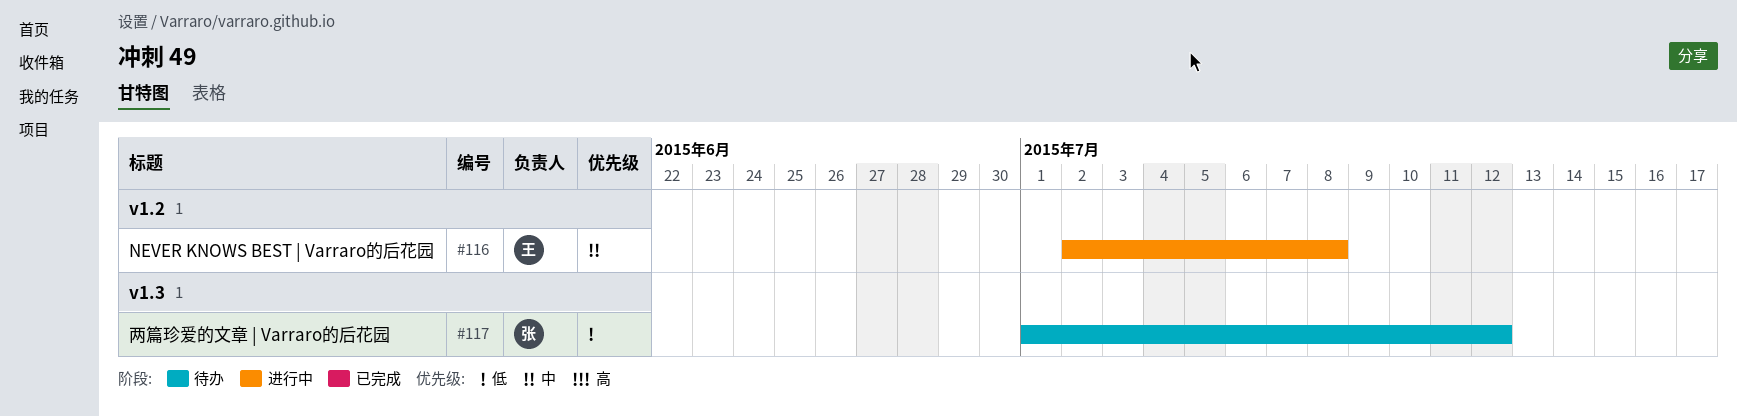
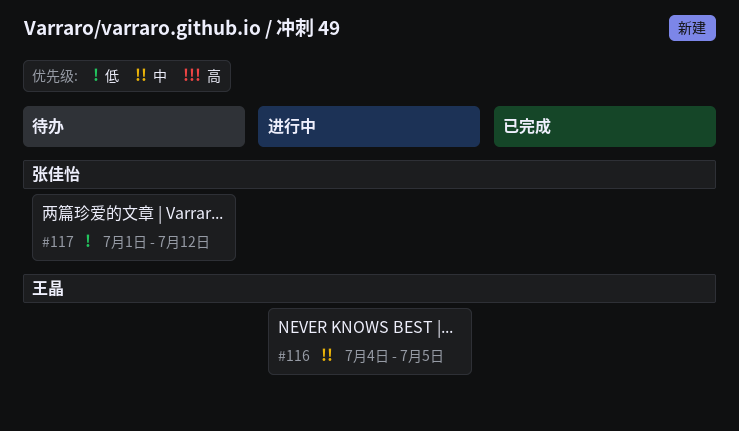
#116, start: Jul 2 -> Jul 4
#116, due: Jul 8 -> Jul 5

